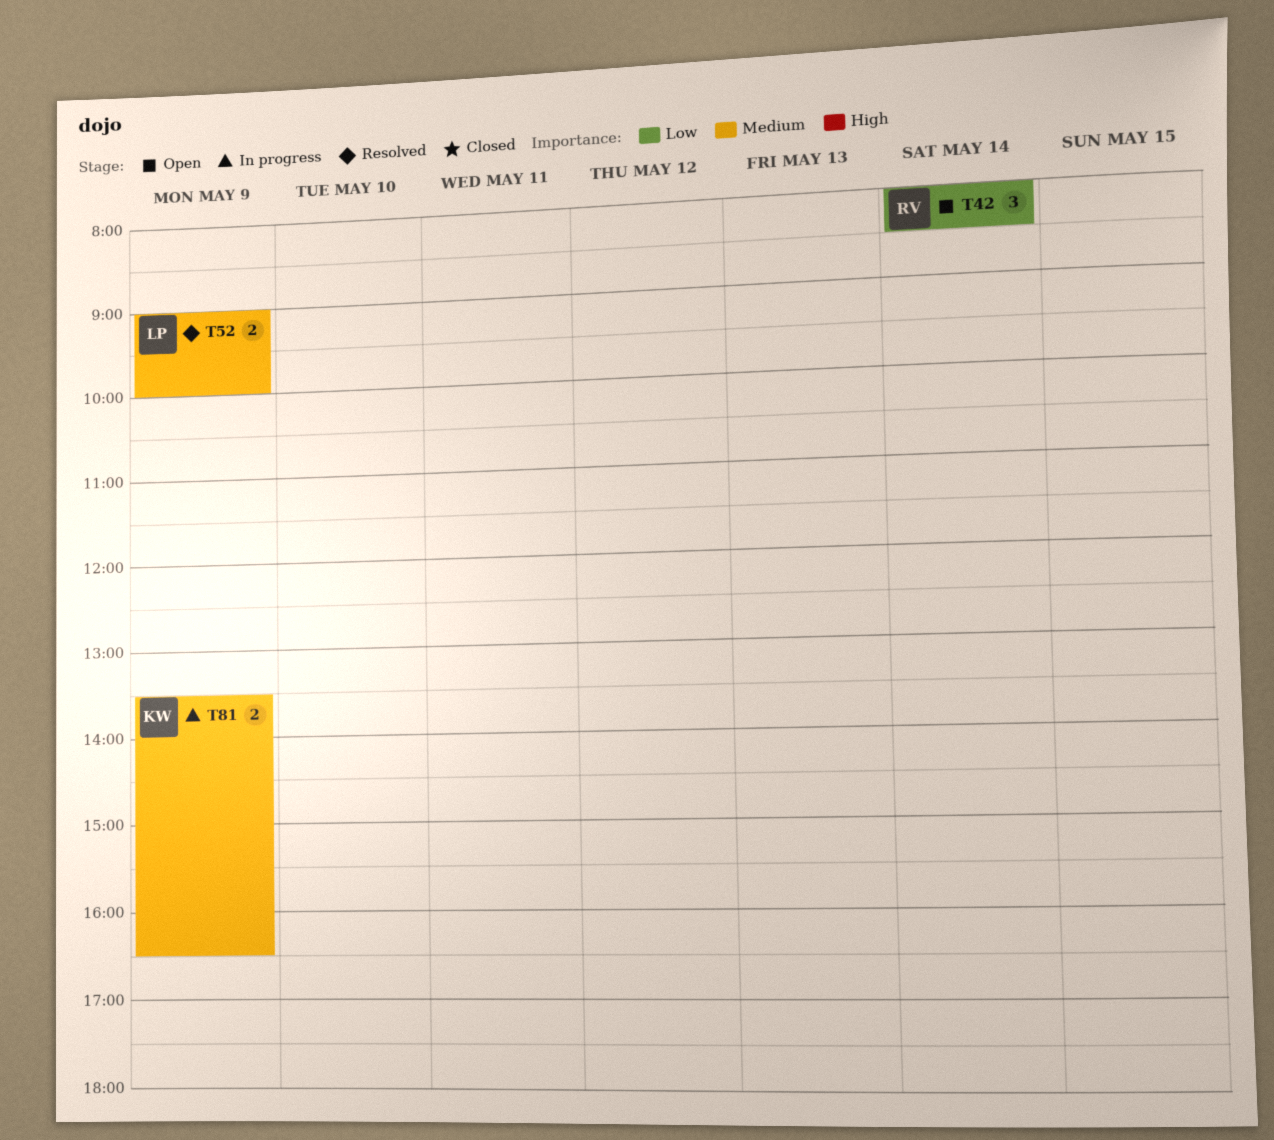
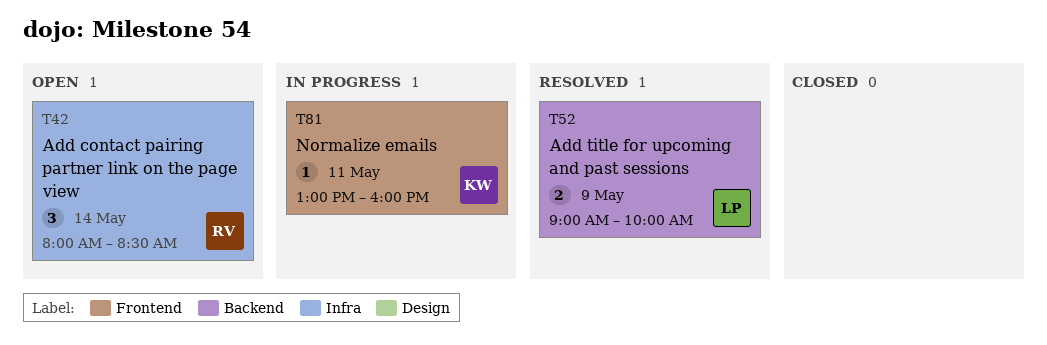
T81, estimate: 2 -> 1
T81, day: May 9 -> May 11
T81, begins: 13:30 -> 13:00
T81, ends: 16:30 -> 16:00

